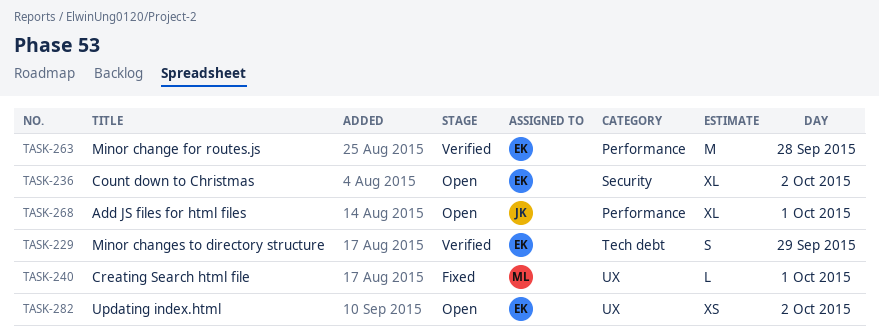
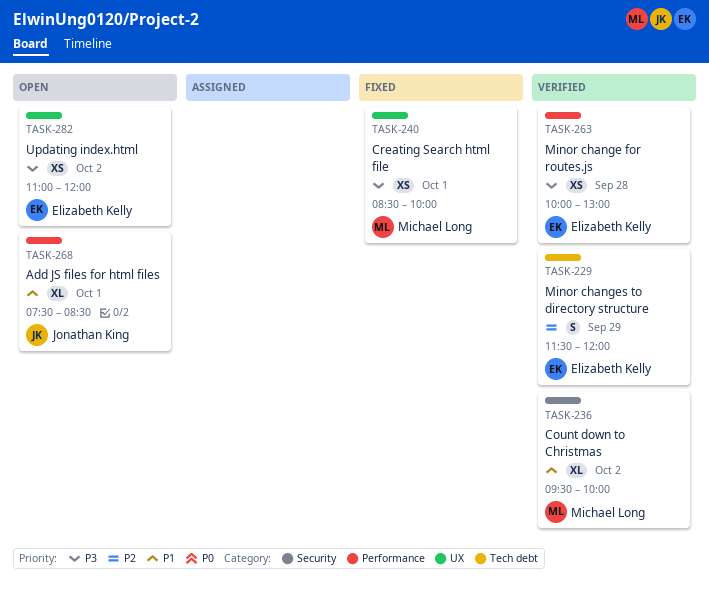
TASK-236, status: Open -> Verified
TASK-236, owner: Elizabeth Kelly -> Michael Long
TASK-240, estimate: L -> XS
TASK-263, estimate: M -> XS

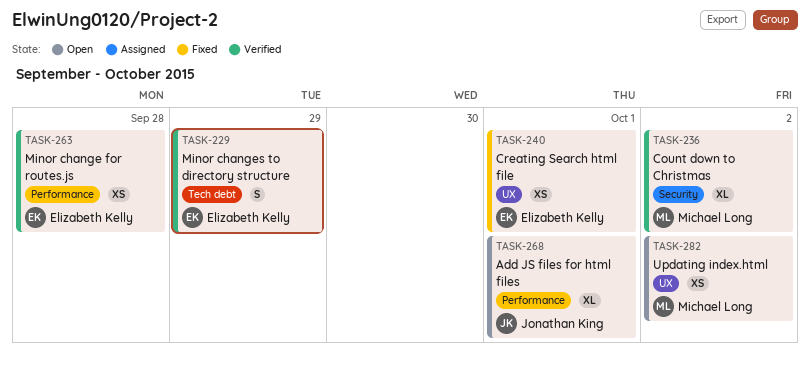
TASK-240, owner: Michael Long -> Elizabeth Kelly
TASK-282, owner: Elizabeth Kelly -> Michael Long

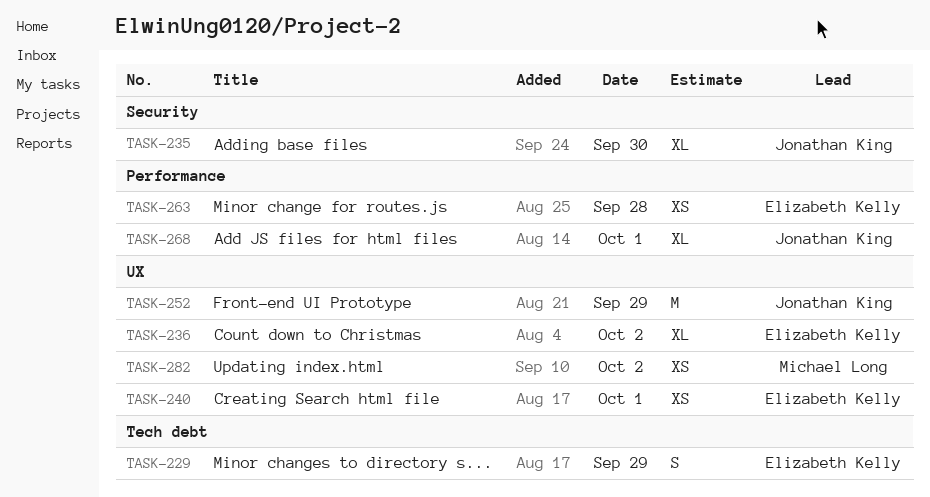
TASK-235: none -> present
TASK-236, owner: Michael Long -> Elizabeth Kelly
TASK-236, label: Security -> UX
TASK-252: none -> present

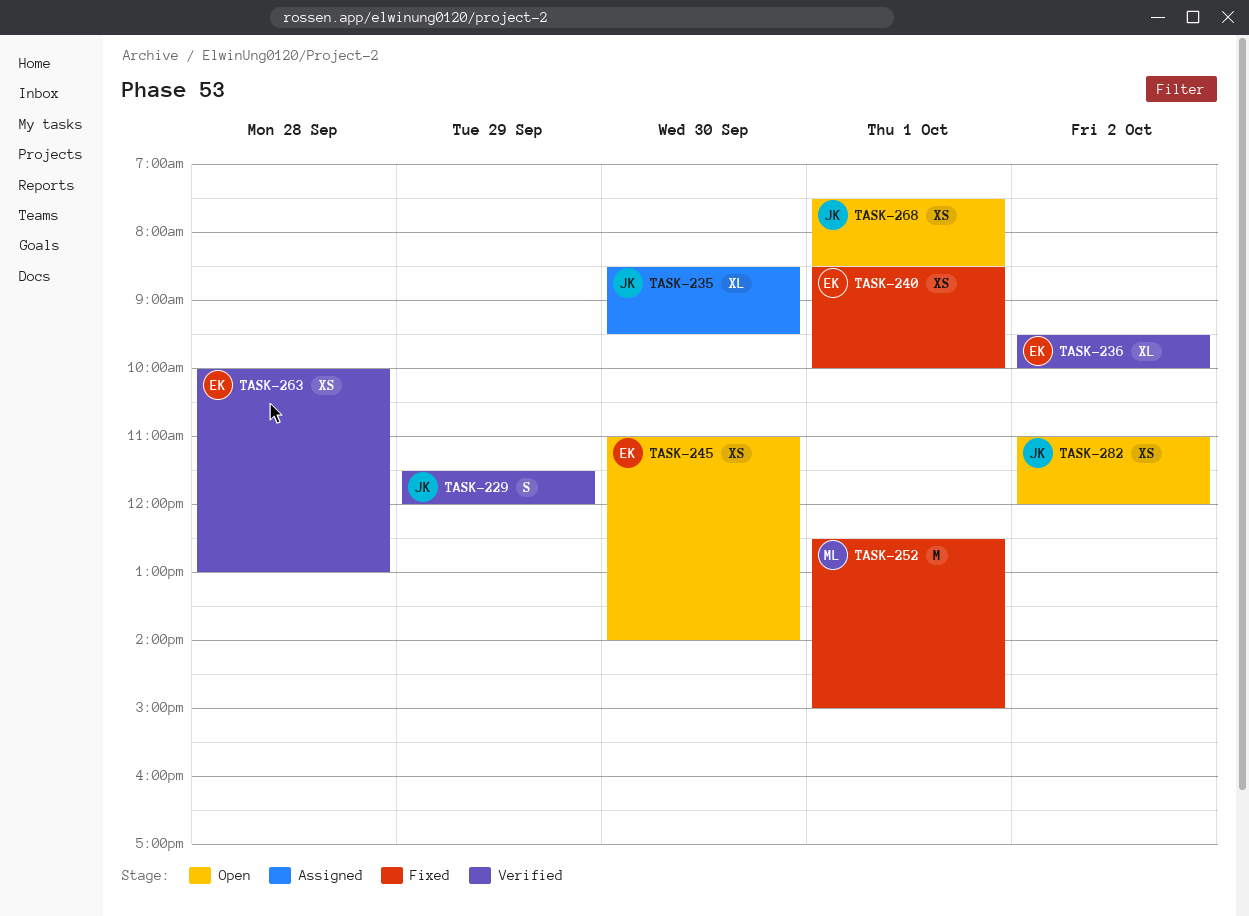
TASK-229, owner: Elizabeth Kelly -> Jonathan King
TASK-245: none -> present
TASK-252, owner: Jonathan King -> Michael Long
TASK-252, day: Sep 29 -> Oct 1
TASK-268, estimate: XL -> XS
TASK-282, owner: Michael Long -> Jonathan King

